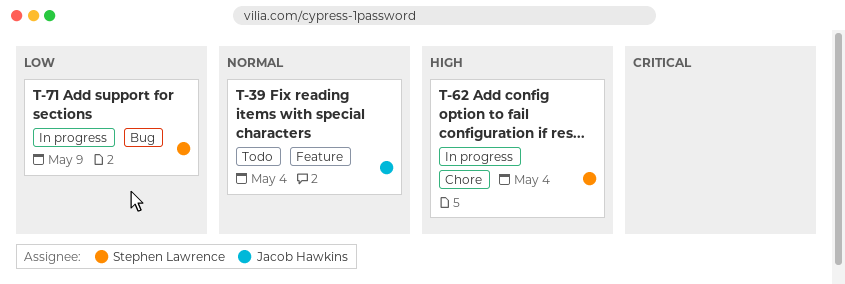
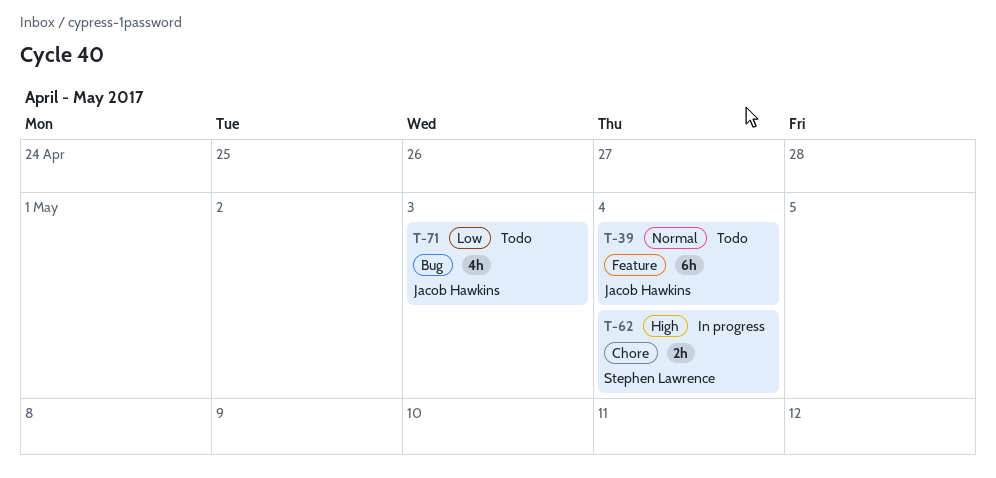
T-71, status: In progress -> Todo
T-71, owner: Stephen Lawrence -> Jacob Hawkins
T-71, due: May 9 -> May 3

